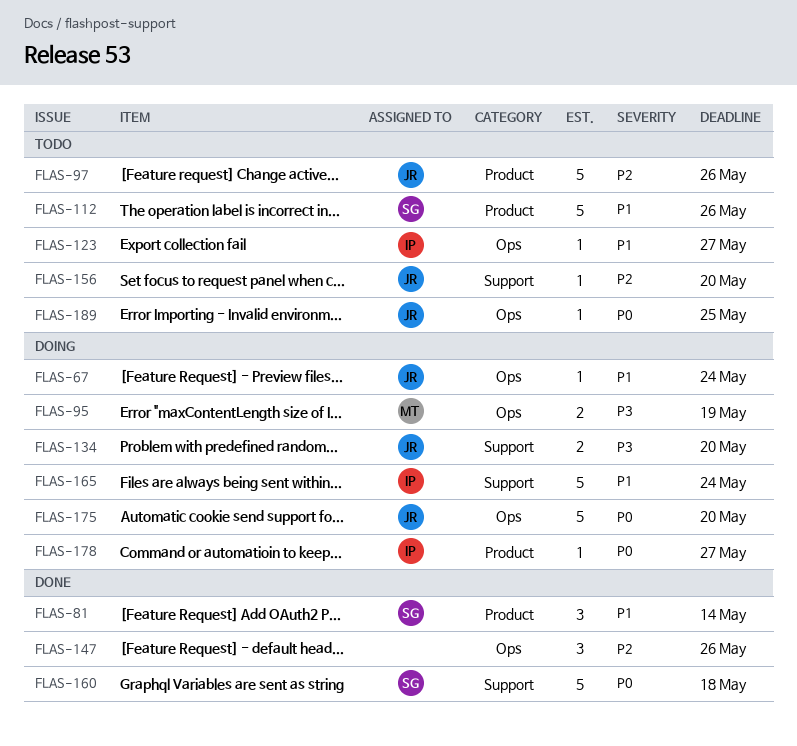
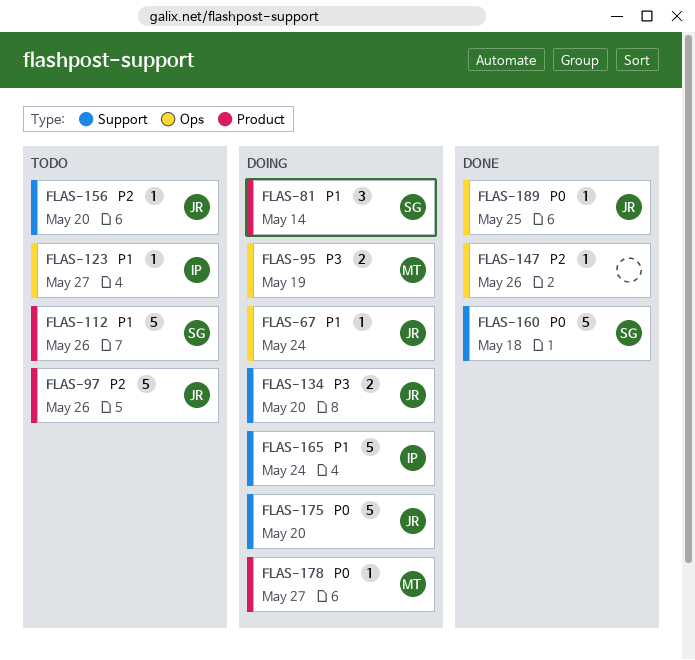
FLAS-81, status: Done -> Doing
FLAS-147, estimate: 3 -> 1
FLAS-175, label: Ops -> Support
FLAS-178, owner: IP -> MT
FLAS-189, status: Todo -> Done

